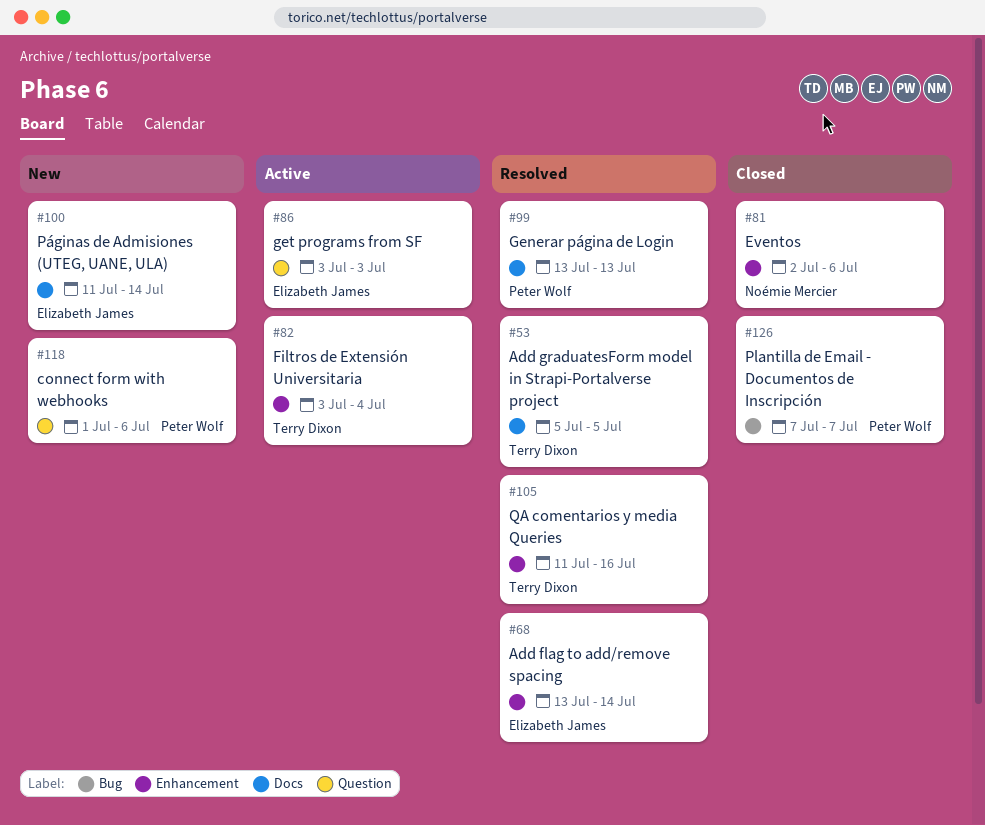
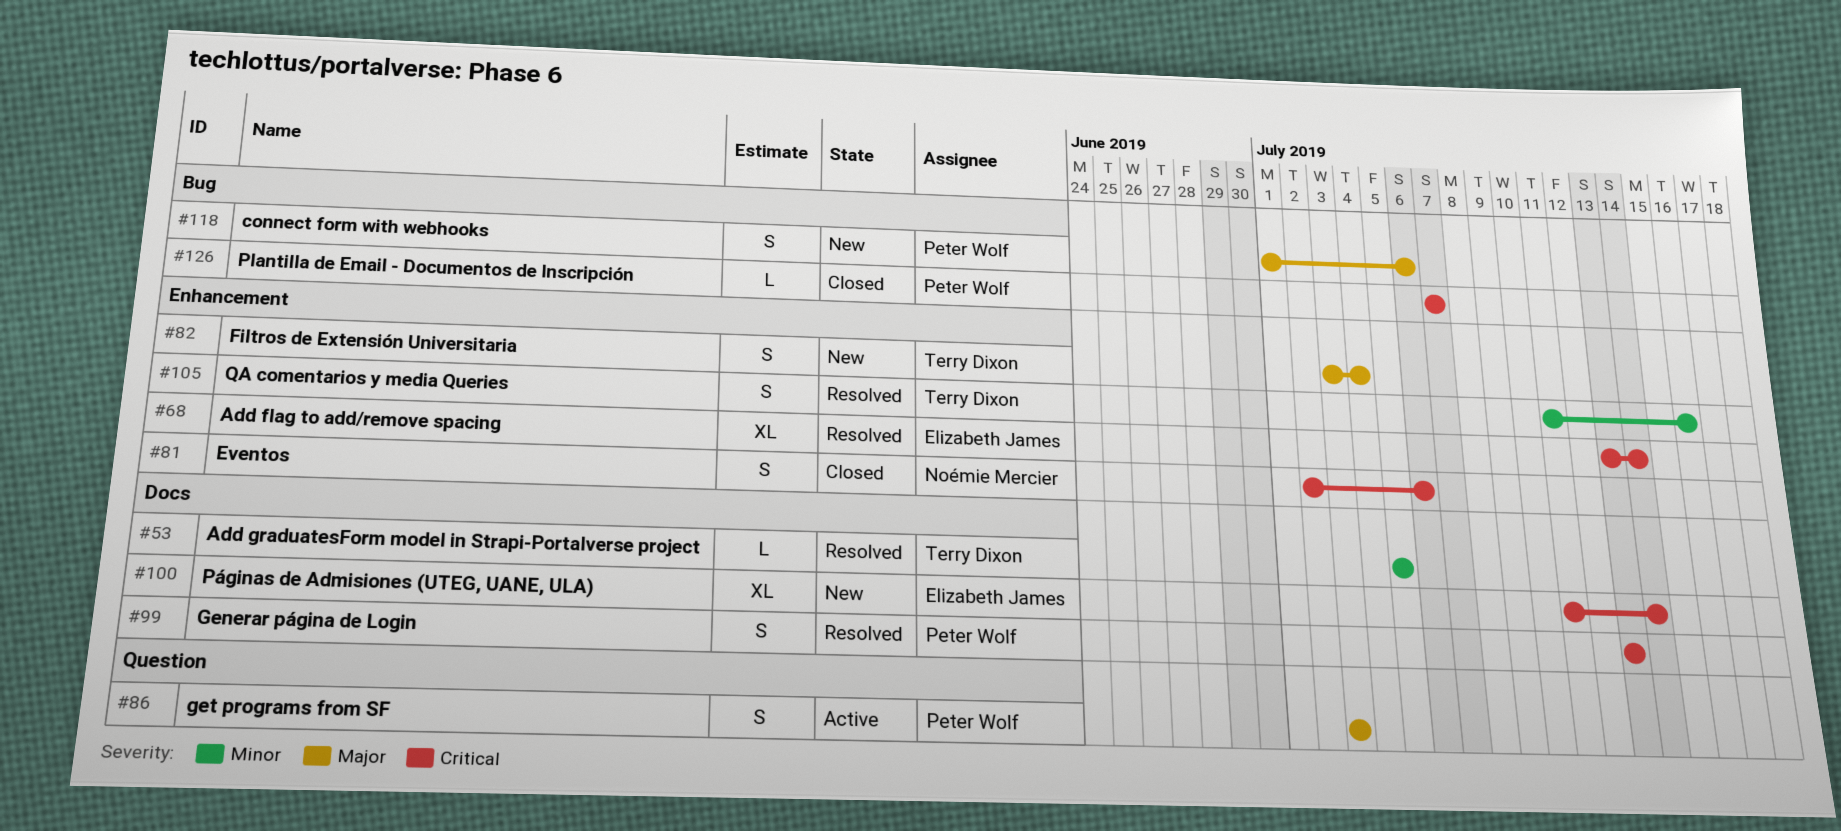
#82, status: Active -> New
#86, owner: Elizabeth James -> Peter Wolf
#118, label: Question -> Bug

